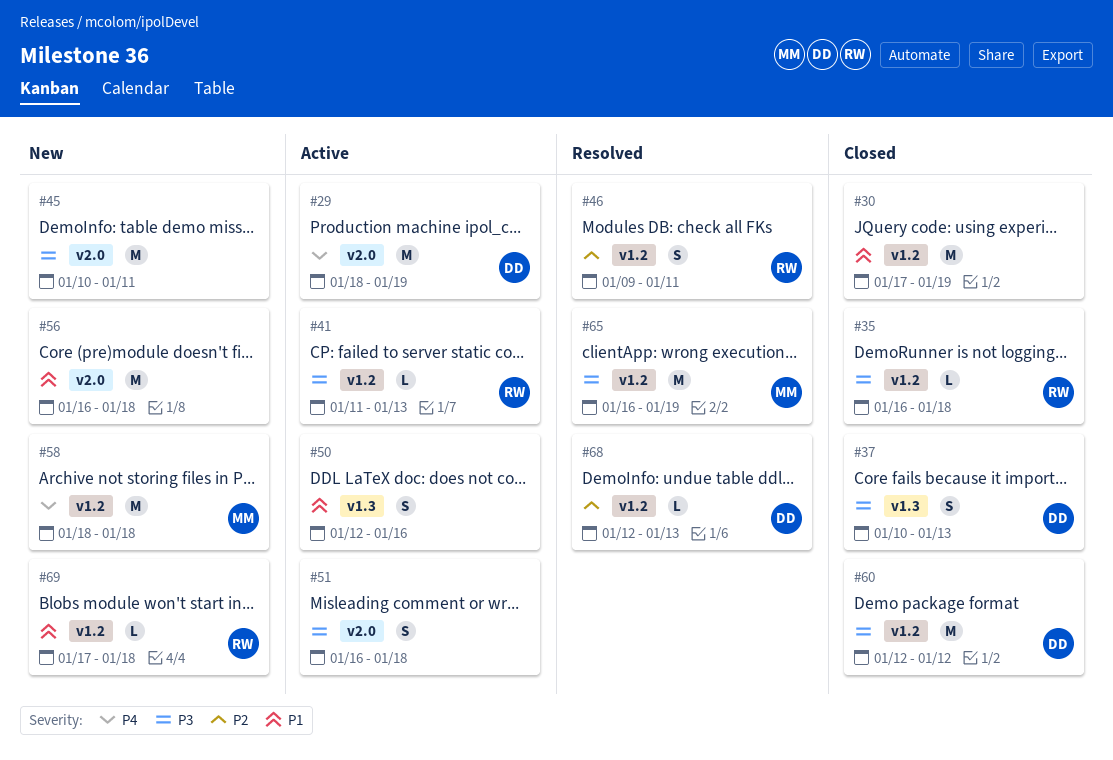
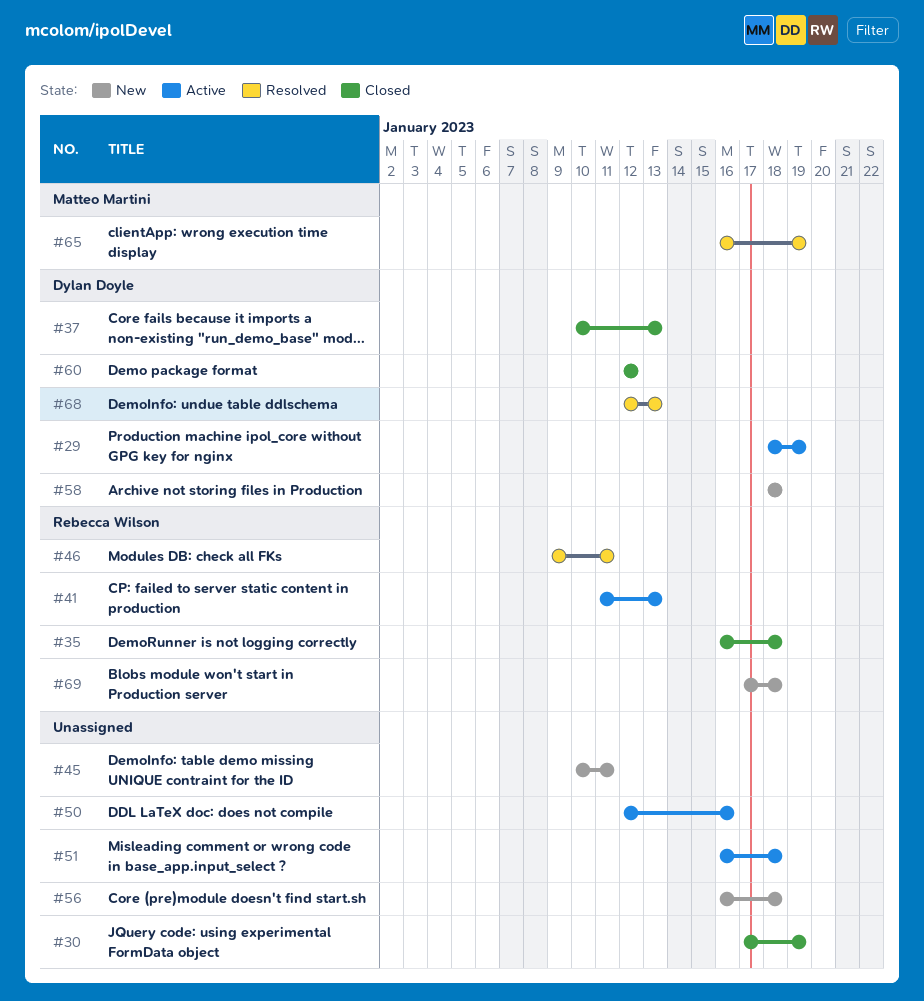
#58, owner: Matteo Martini -> Dylan Doyle

